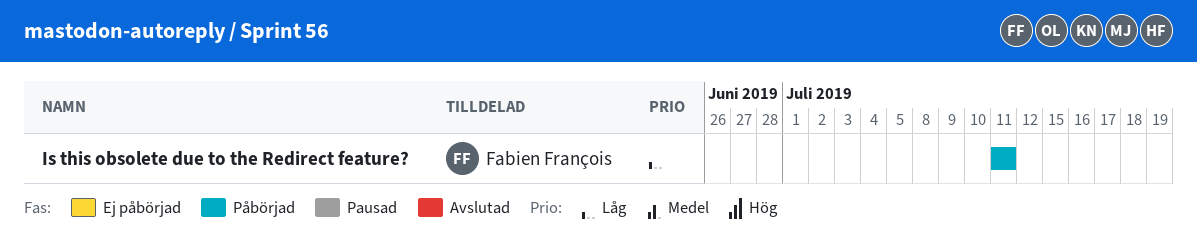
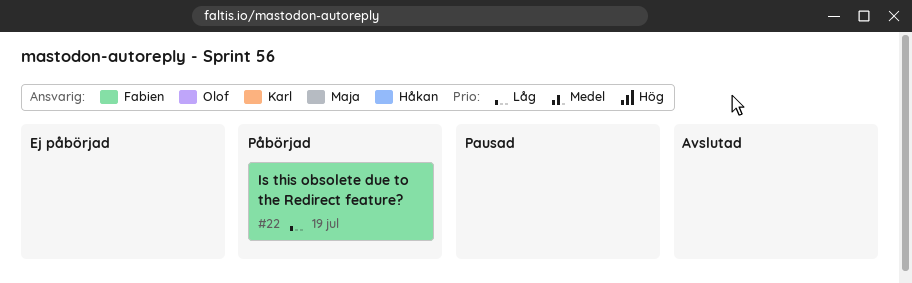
Is this obsolete due to the Redirect feature?, due: Jul 11 -> Jul 19

